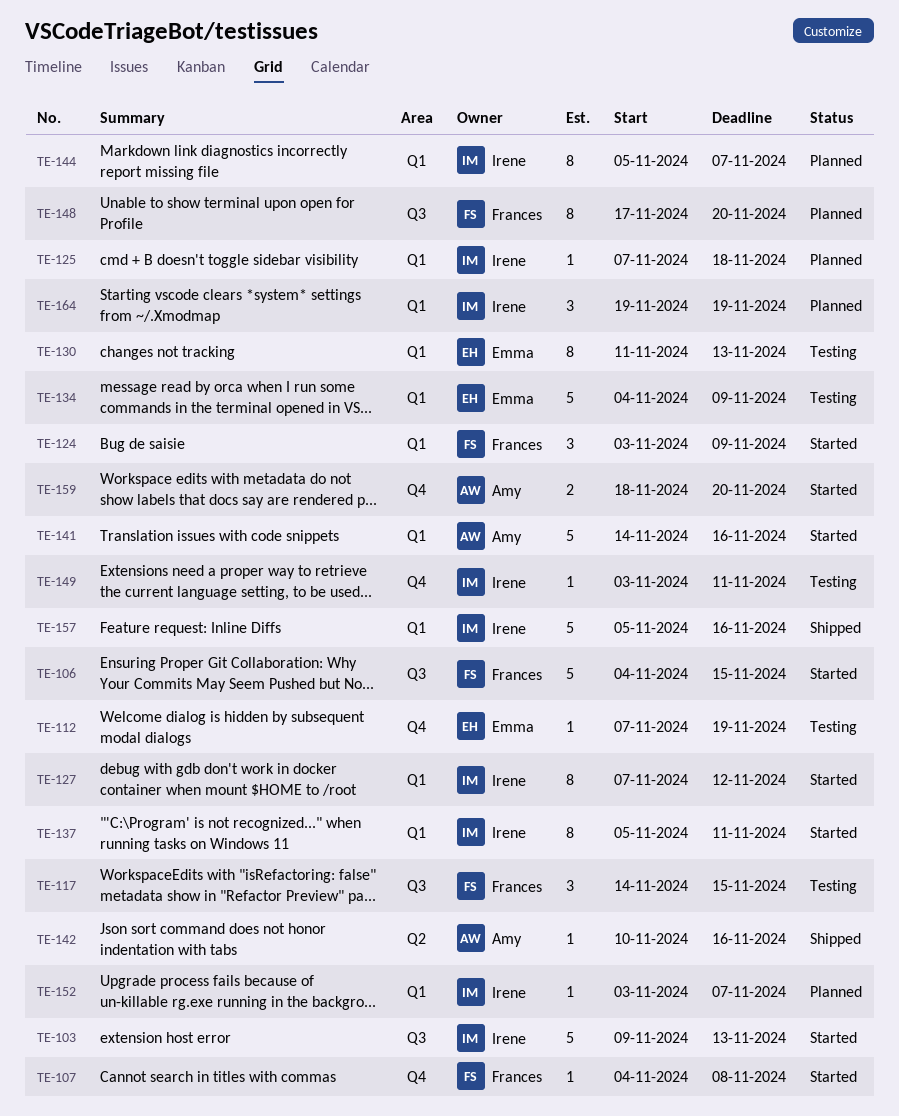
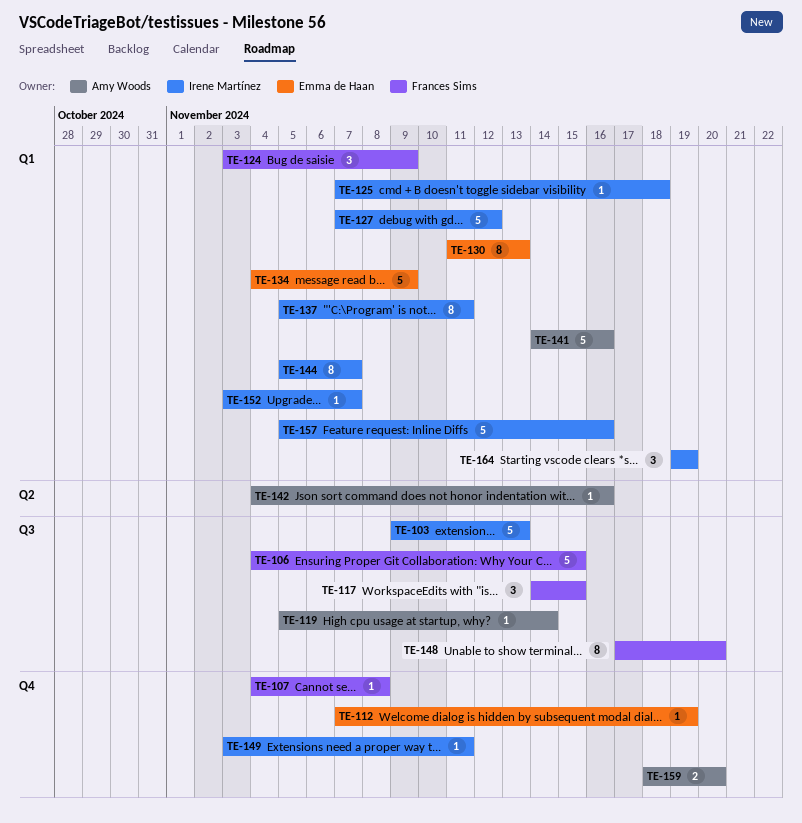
TE-119: none -> present
TE-127, estimate: 8 -> 5
TE-142, start: Nov 10 -> Nov 4

